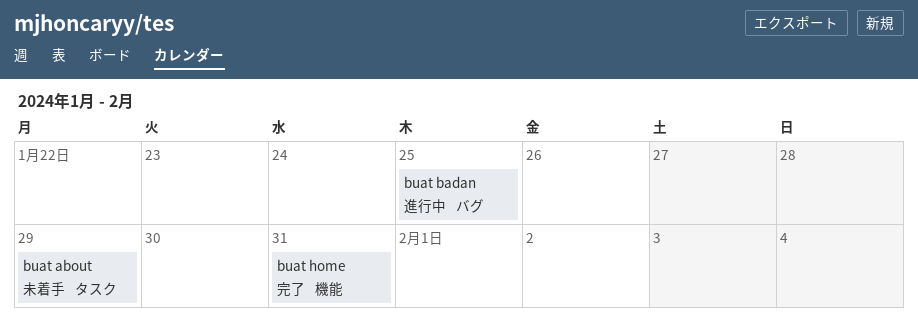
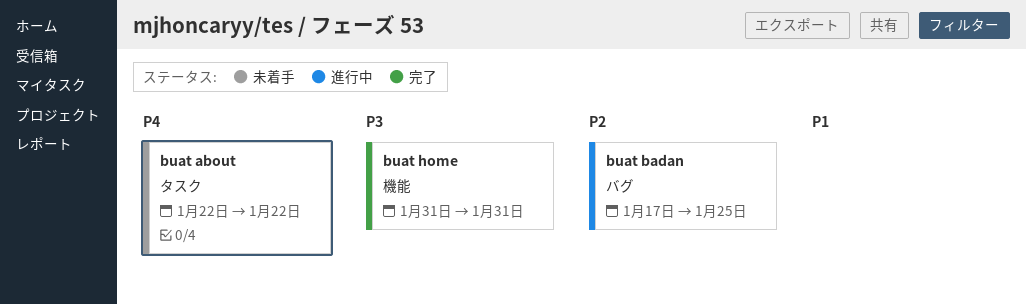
buat about, due: Jan 29 -> Jan 22

